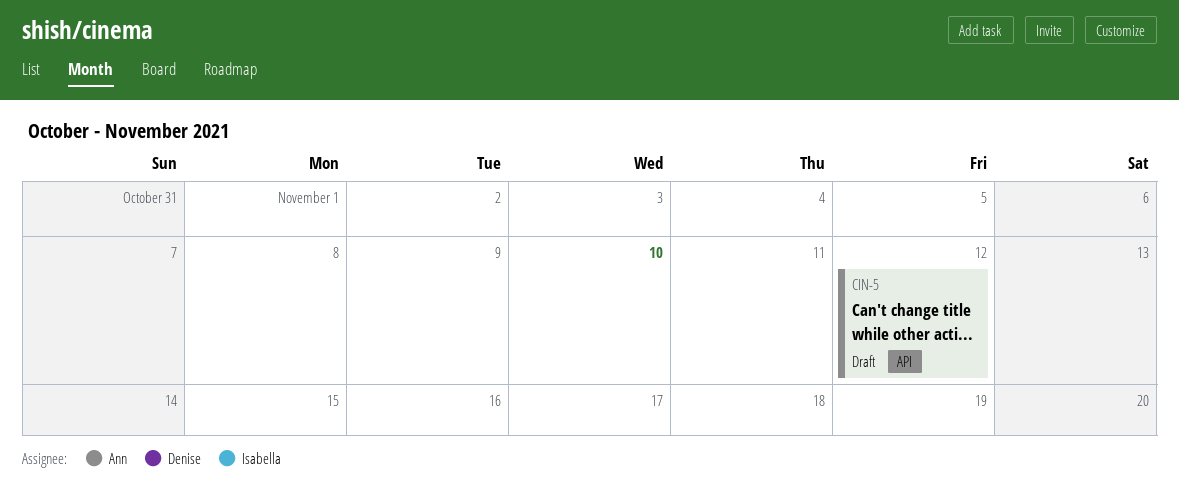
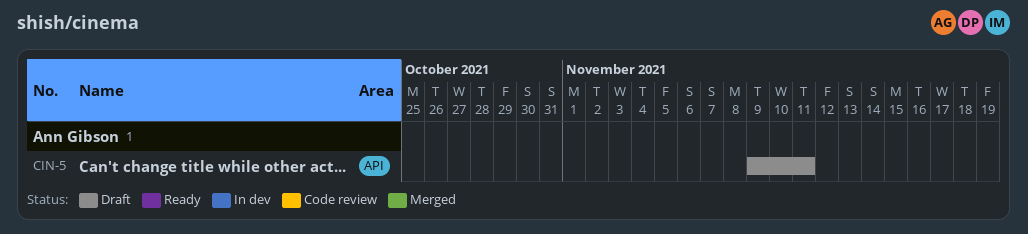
CIN-5, due: Nov 12 -> Nov 11

